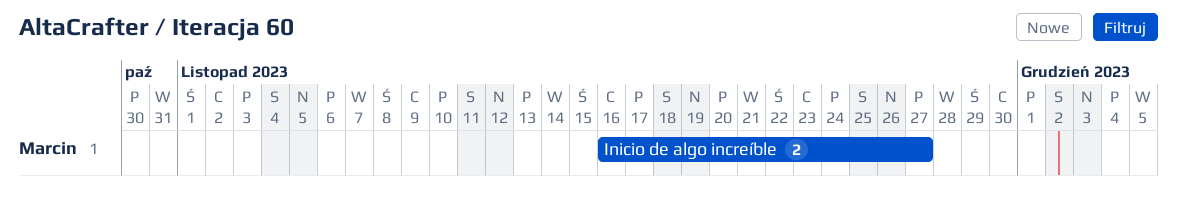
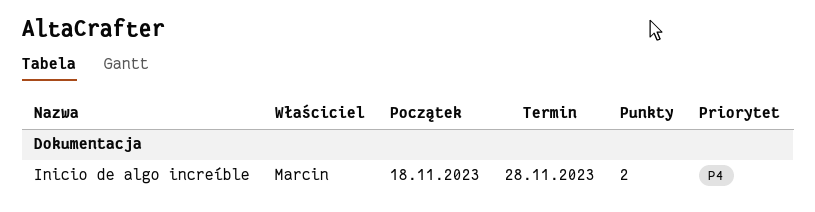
Inicio de algo increíble, start: Nov 16 -> Nov 18
Inicio de algo increíble, due: Nov 27 -> Nov 28

